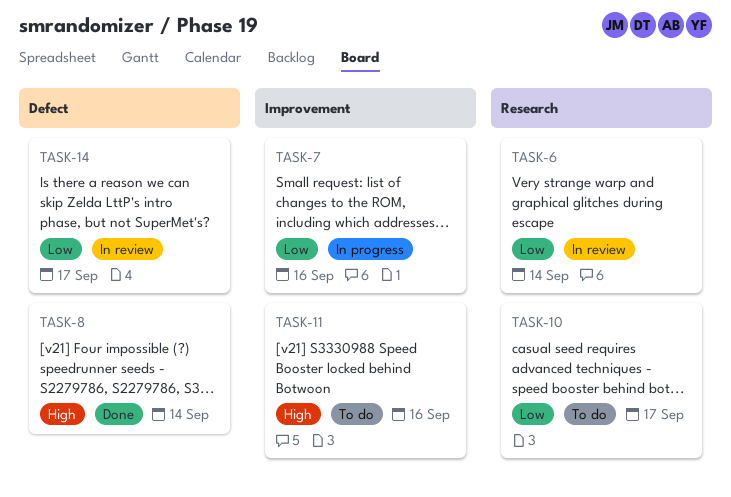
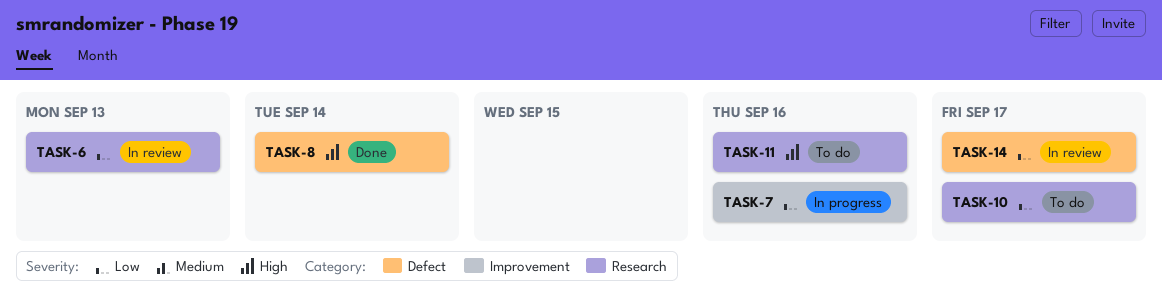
TASK-6, due: Sep 14 -> Sep 13
TASK-11, label: Improvement -> Research

